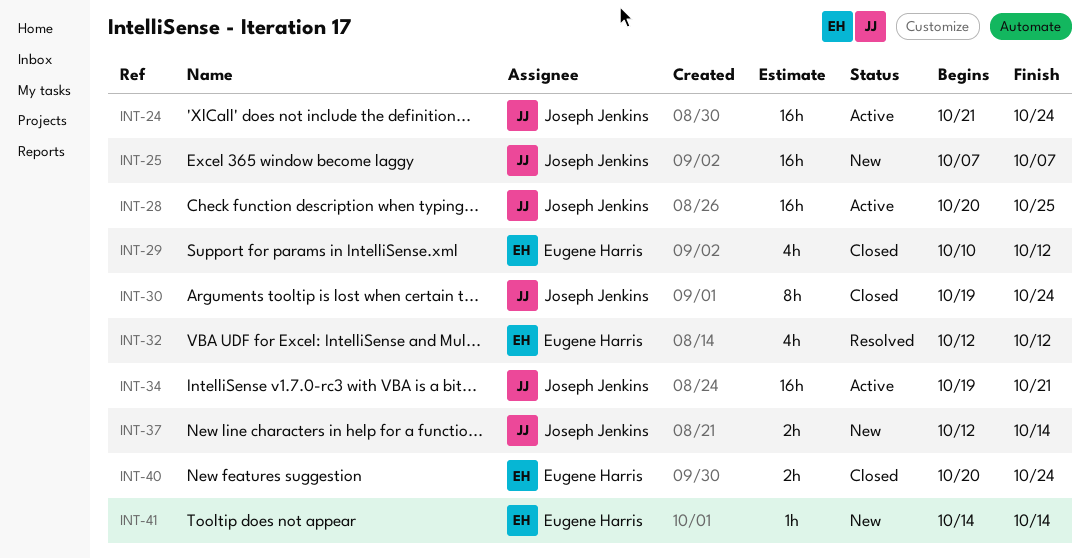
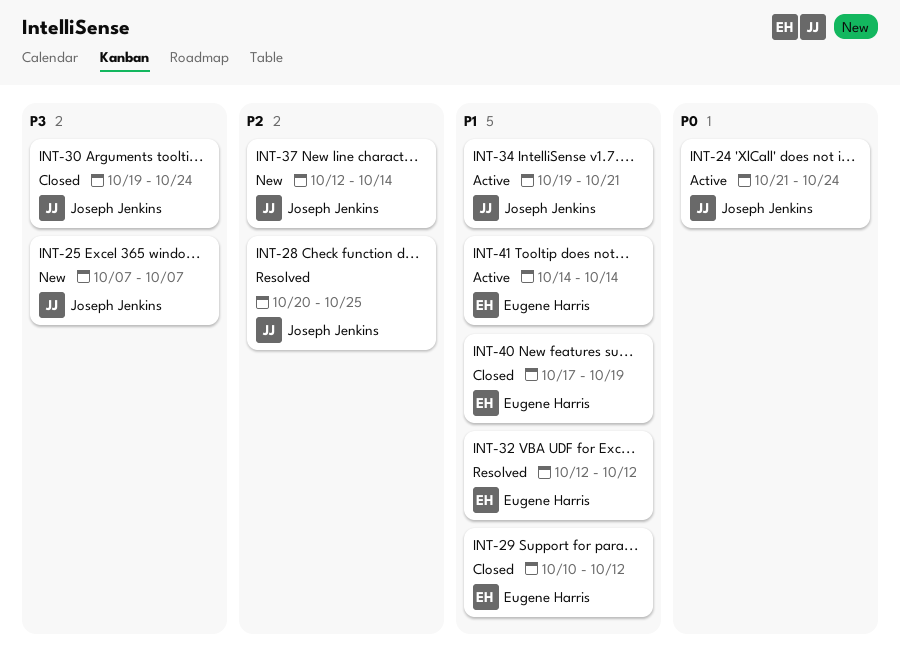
INT-28, status: Active -> Resolved
INT-40, start: Oct 20 -> Oct 17
INT-40, due: Oct 24 -> Oct 19
INT-41, status: New -> Active

